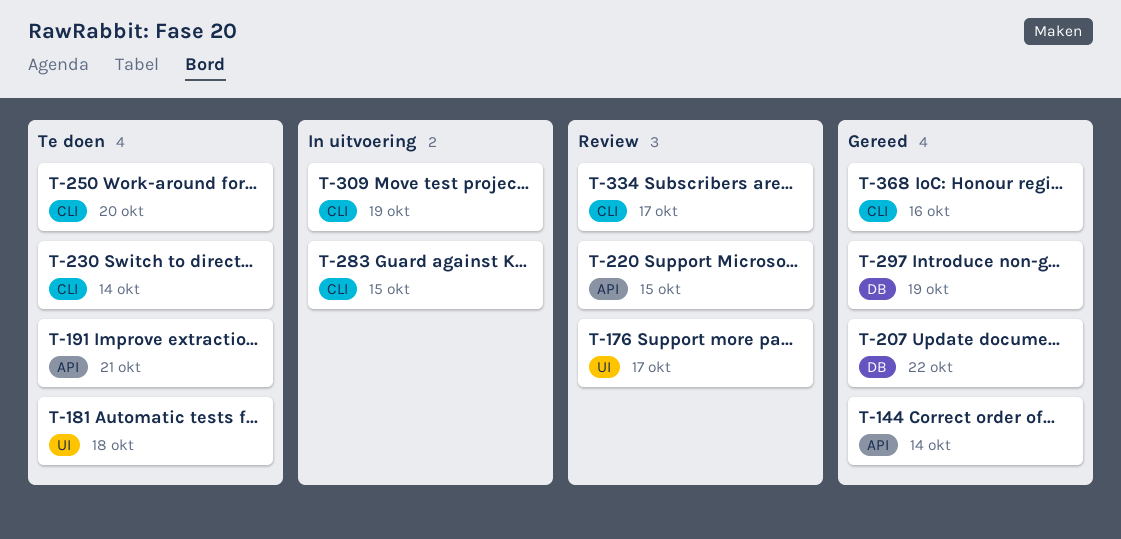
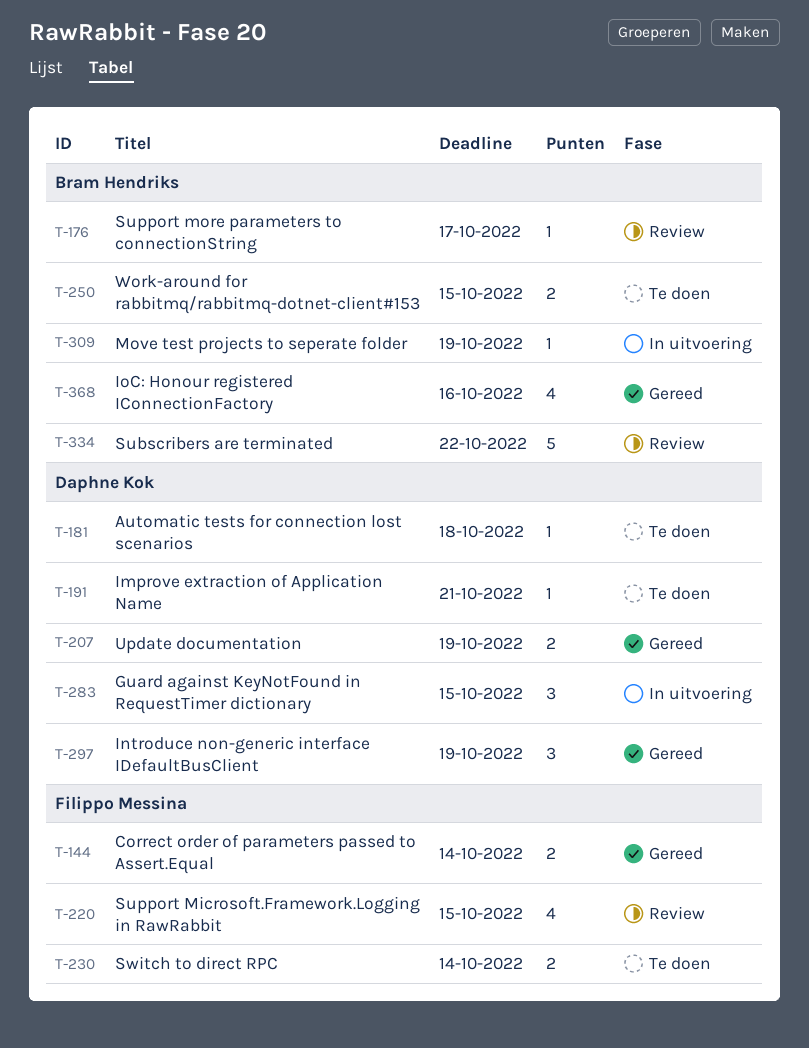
T-207, due: Oct 22 -> Oct 19
T-250, due: Oct 20 -> Oct 15
T-334, due: Oct 17 -> Oct 22

